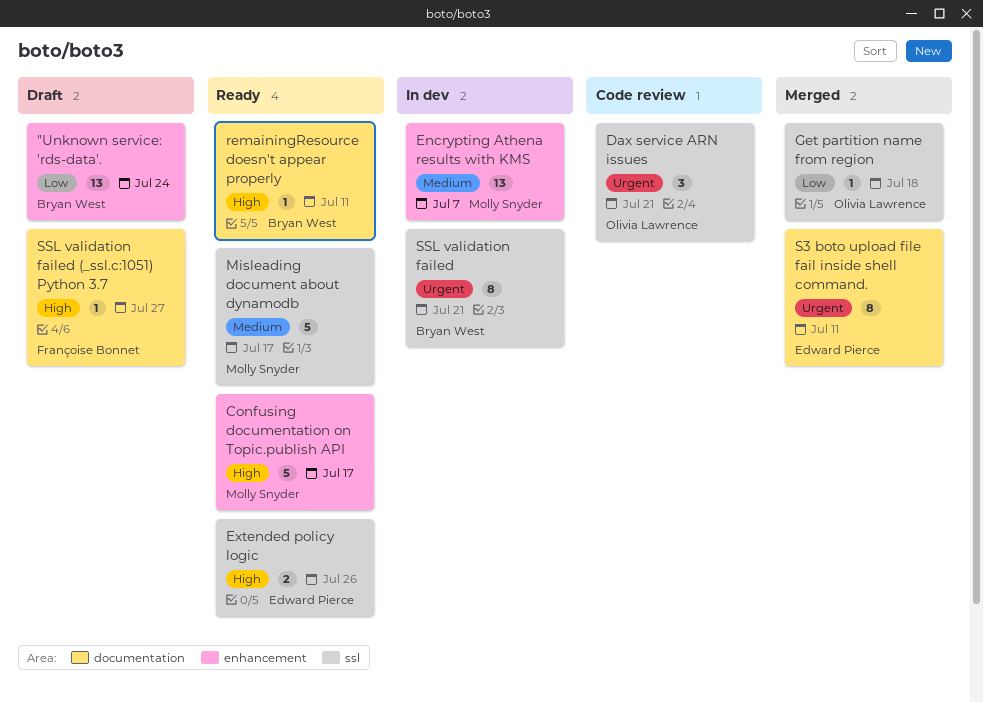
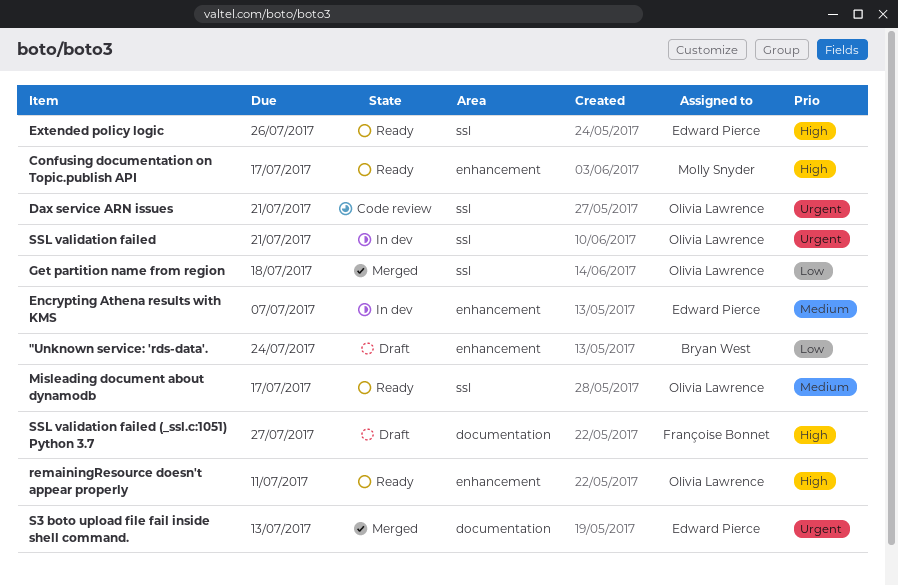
Encrypting Athena results with KMS, owner: Molly Snyder -> Edward Pierce
Misleading document about dynamodb, owner: Molly Snyder -> Olivia Lawrence
remainingResource doesn't appear properly, owner: Bryan West -> Olivia Lawrence
remainingResource doesn't appear properly, label: documentation -> enhancement
S3 boto upload file fail inside shell command., due: Jul 11 -> Jul 13
SSL validation failed, owner: Bryan West -> Olivia Lawrence

